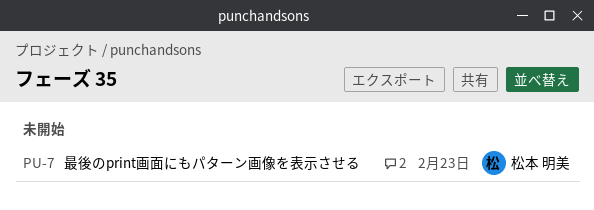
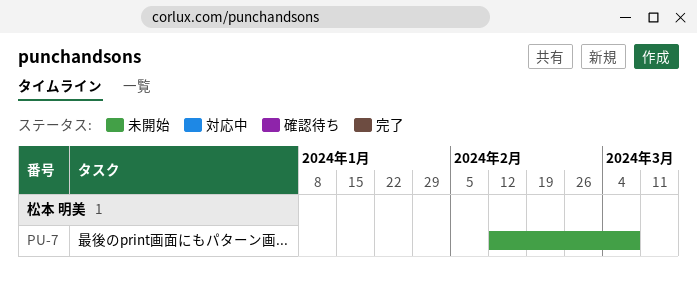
PU-7, due: Feb 23 -> Mar 8

